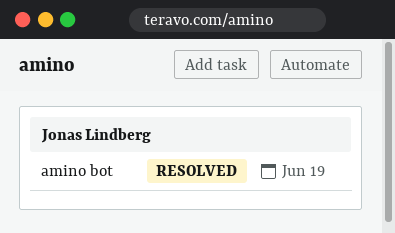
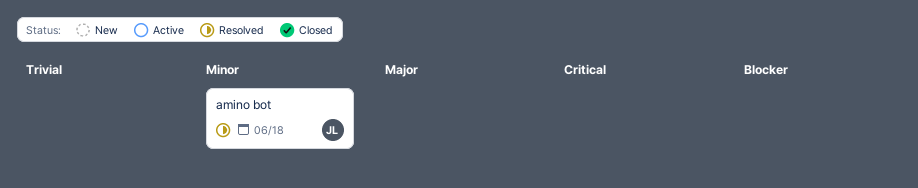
amino bot, due: Jun 19 -> Jun 18

